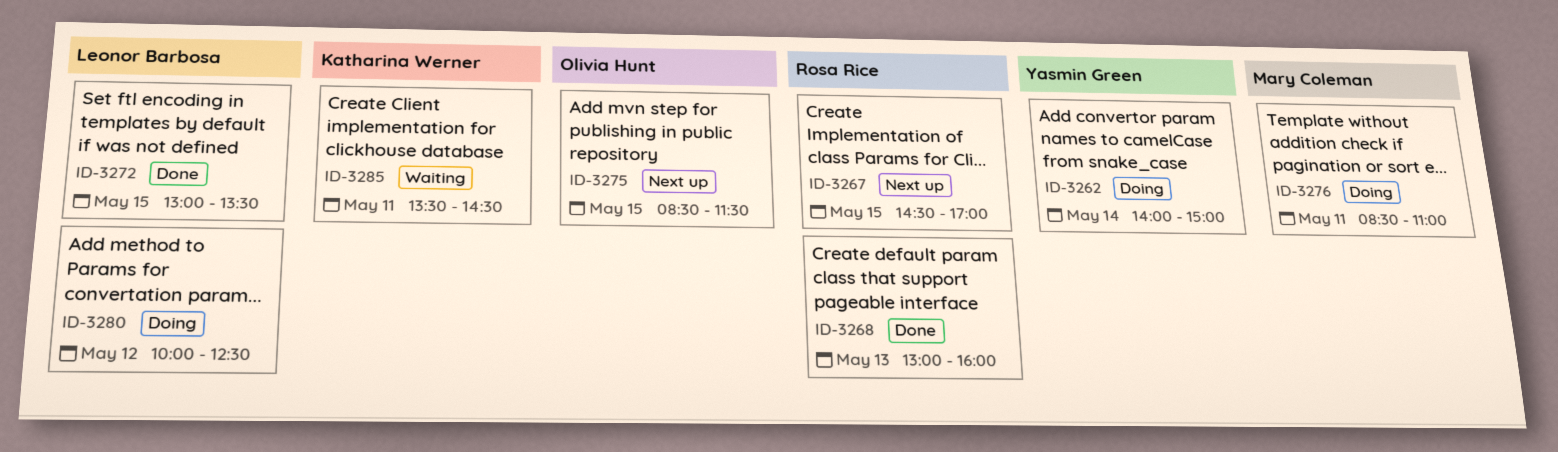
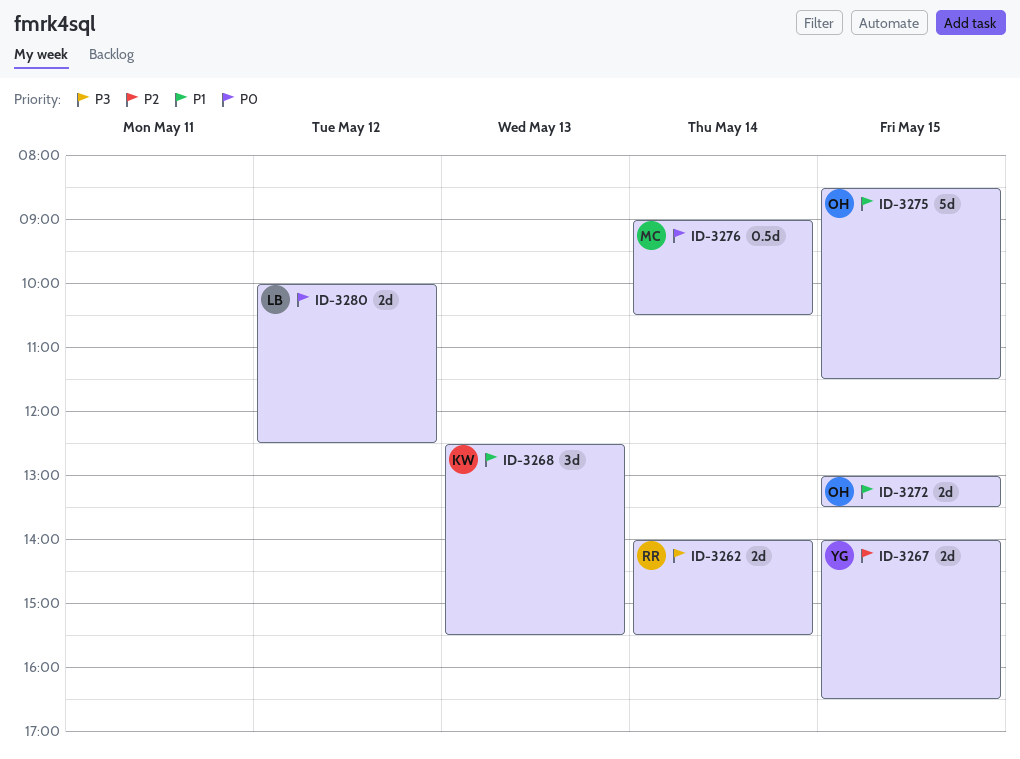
ID-3262, owner: Yasmin Green -> Rosa Rice
ID-3262, ends: 15:00 -> 15:30
ID-3267, owner: Rosa Rice -> Yasmin Green
ID-3267, begins: 14:30 -> 14:00
ID-3267, ends: 17:00 -> 16:30
ID-3268, owner: Rosa Rice -> Katharina Werner
ID-3268, begins: 13:00 -> 12:30
ID-3268, ends: 16:00 -> 15:30
ID-3272, owner: Leonor Barbosa -> Olivia Hunt
ID-3276, day: May 11 -> May 14
ID-3276, begins: 08:30 -> 09:00
ID-3276, ends: 11:00 -> 10:30
ID-3285: present -> none

